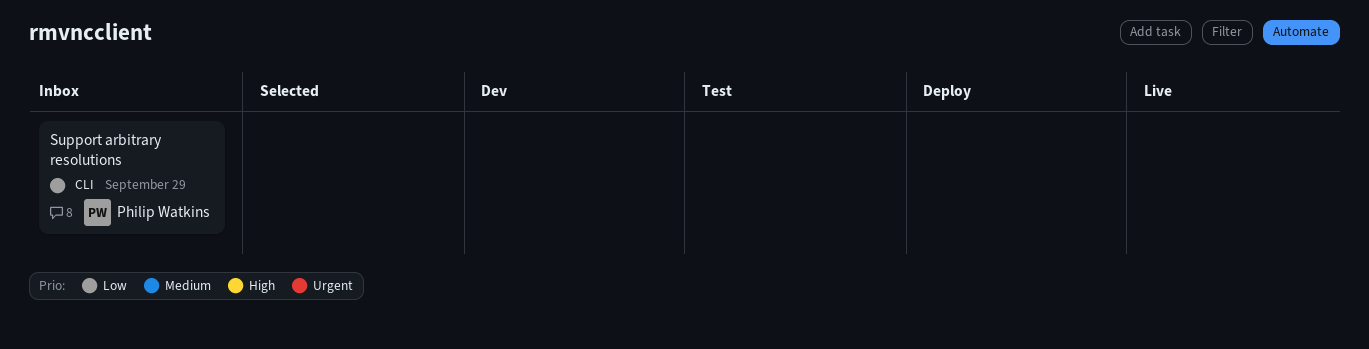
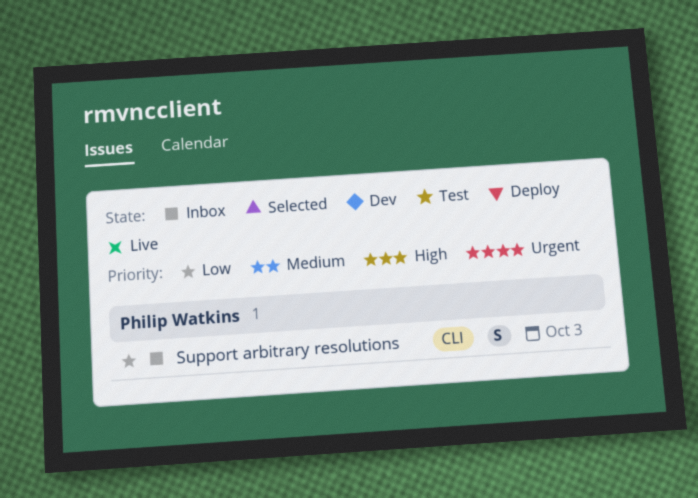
Support arbitrary resolutions, due: Sep 29 -> Oct 3

